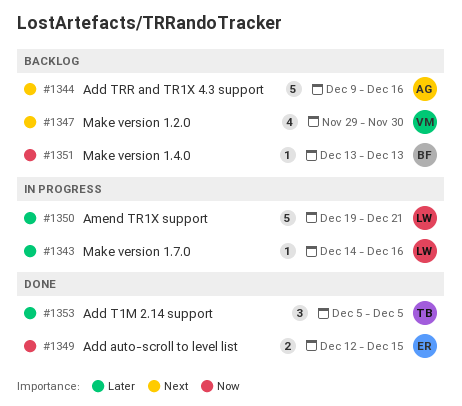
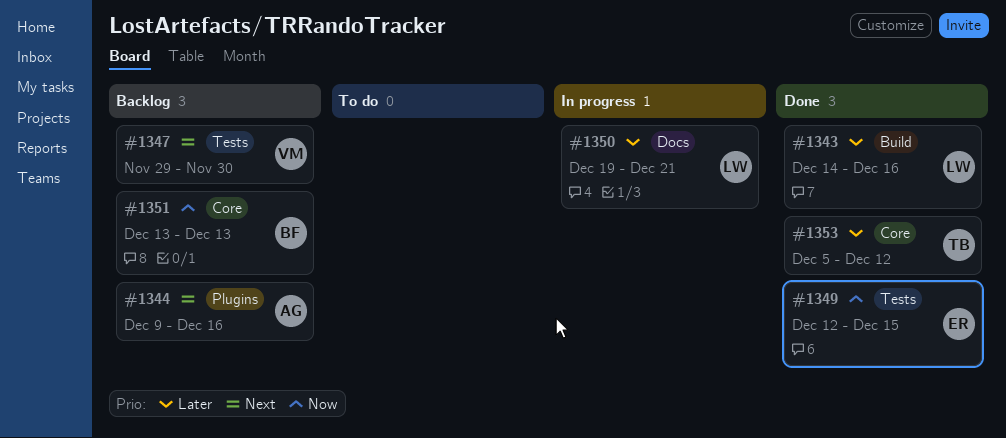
#1343, status: In progress -> Done
#1353, due: Dec 5 -> Dec 12

